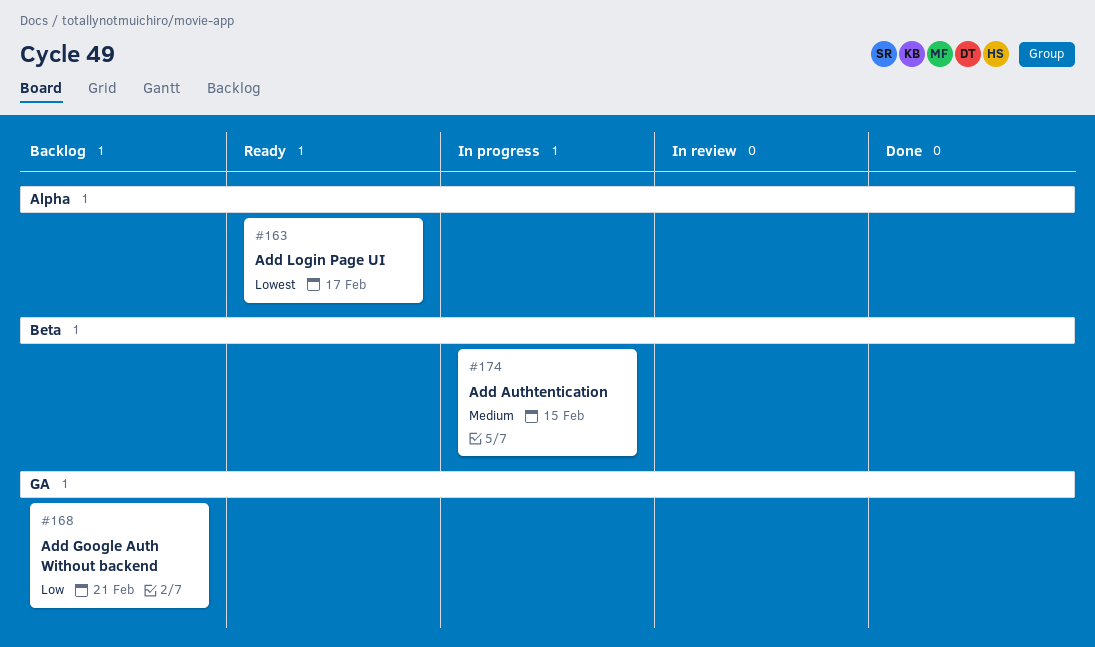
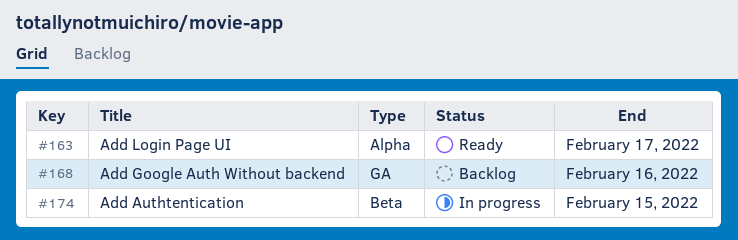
#168, due: Feb 21 -> Feb 16

